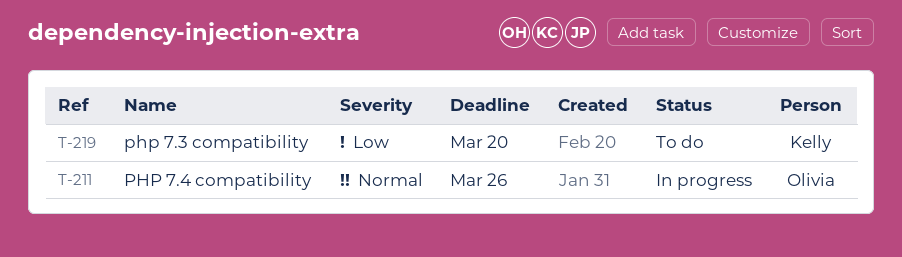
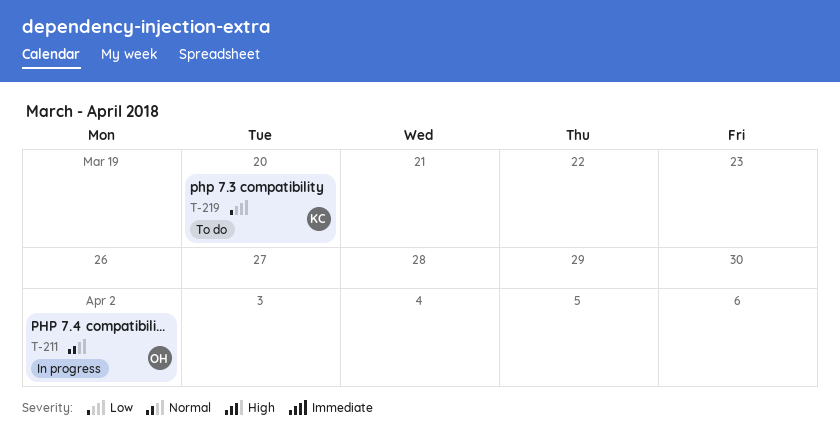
T-211, due: Mar 26 -> Apr 2

